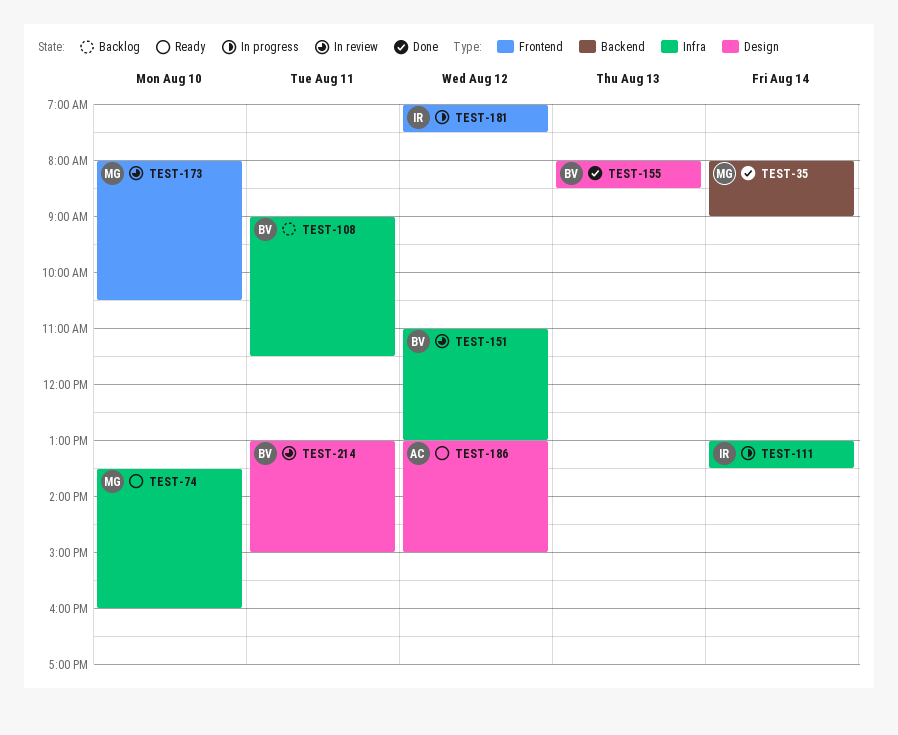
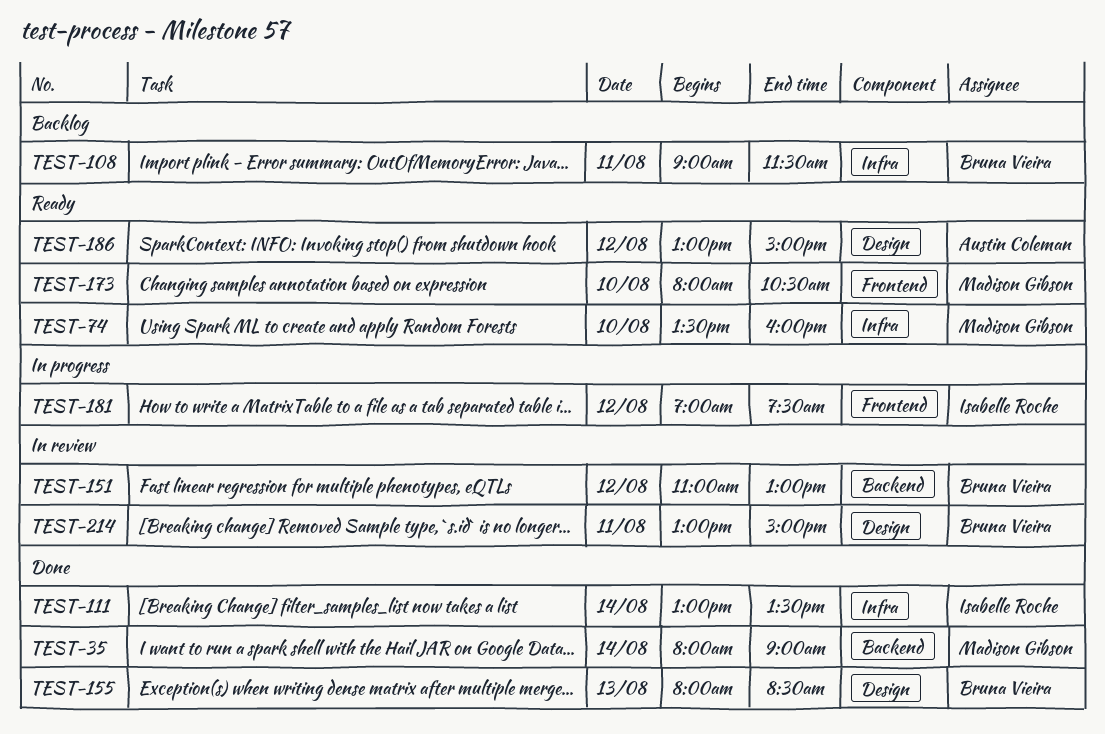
TEST-111, status: In progress -> Done
TEST-151, label: Infra -> Backend
TEST-173, status: In review -> Ready

